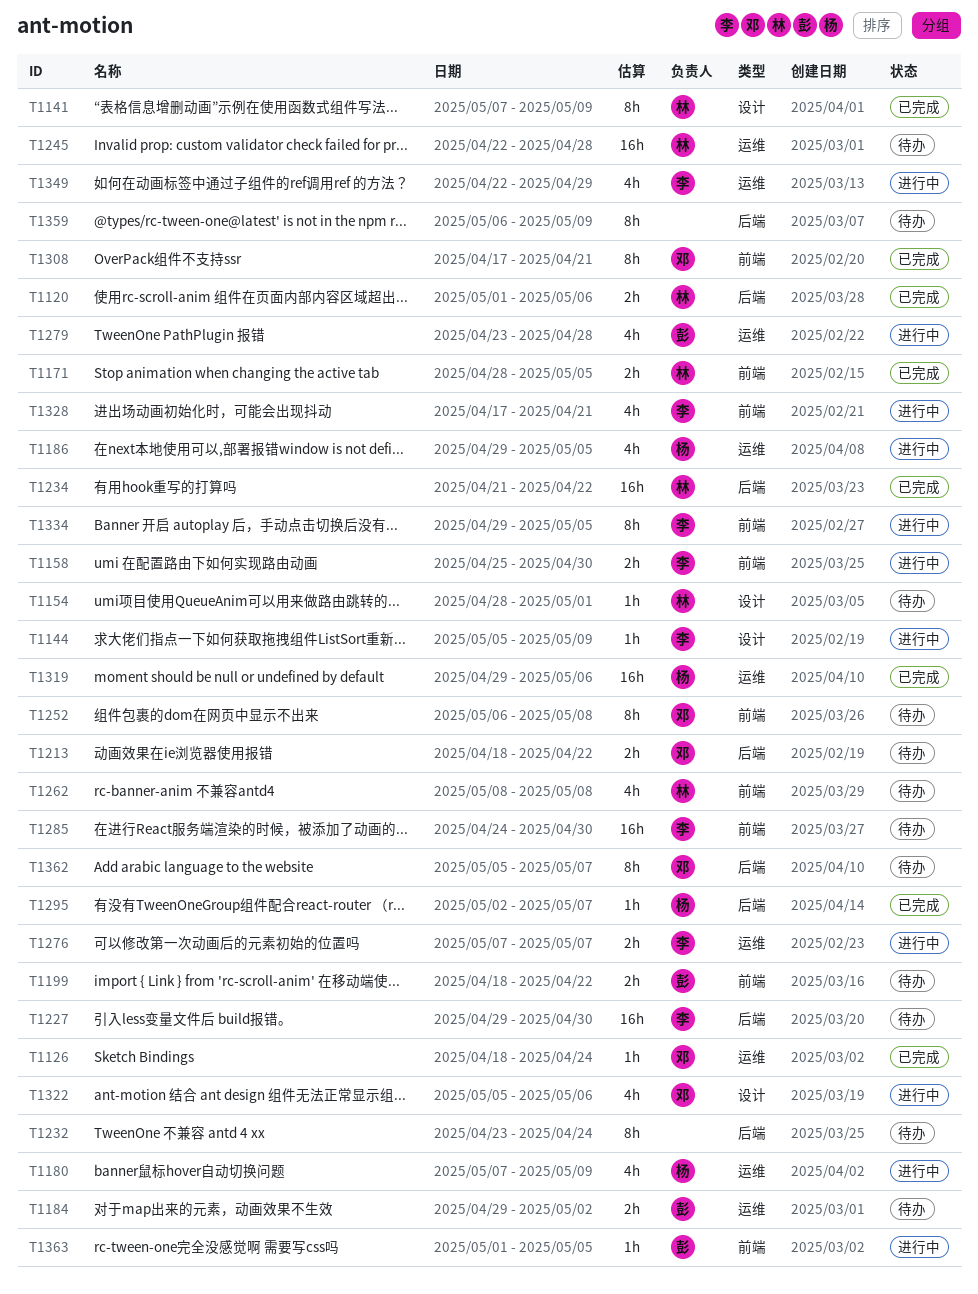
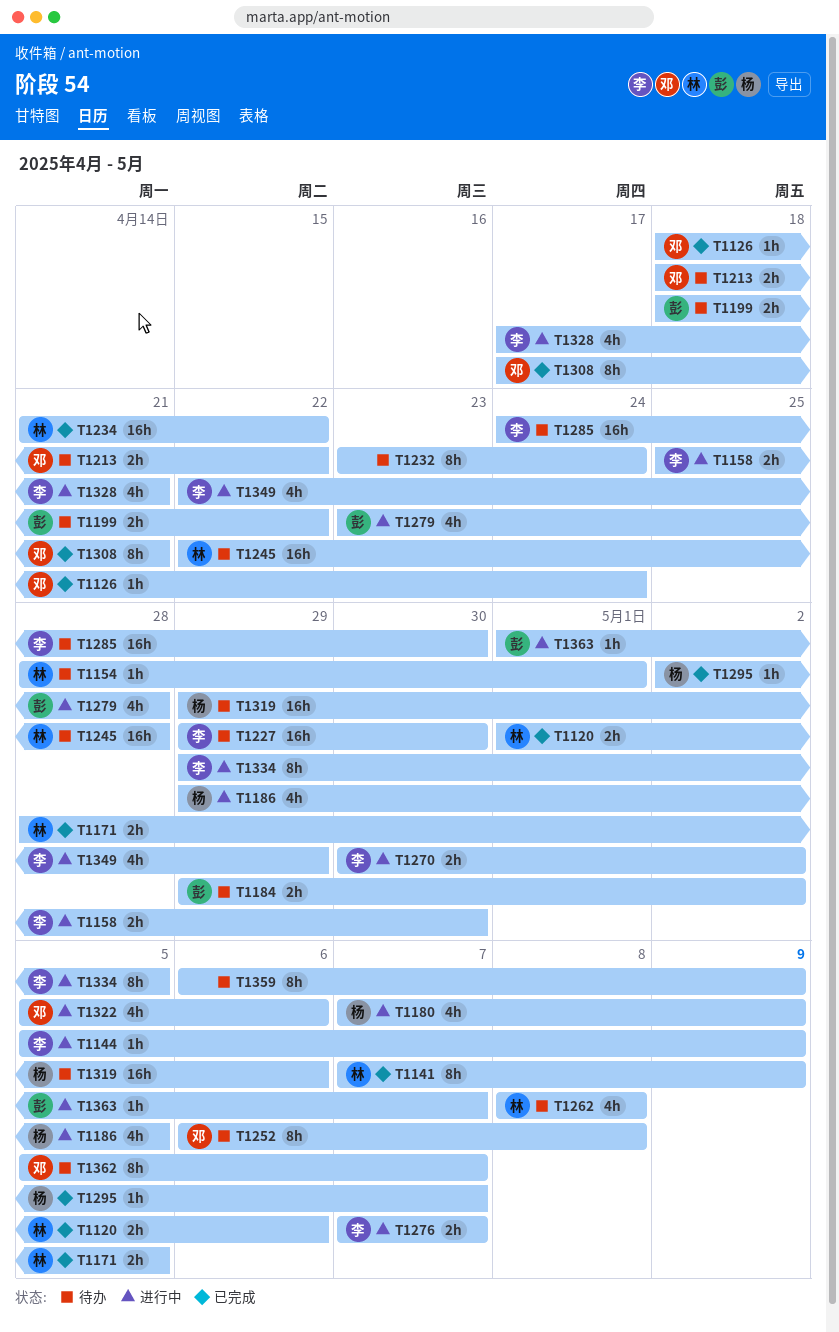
T1270: none -> present
T1319, status: 已完成 -> 待办
T1363, due: May 5 -> May 7

